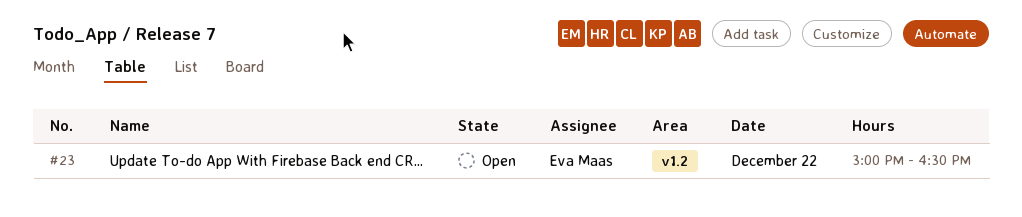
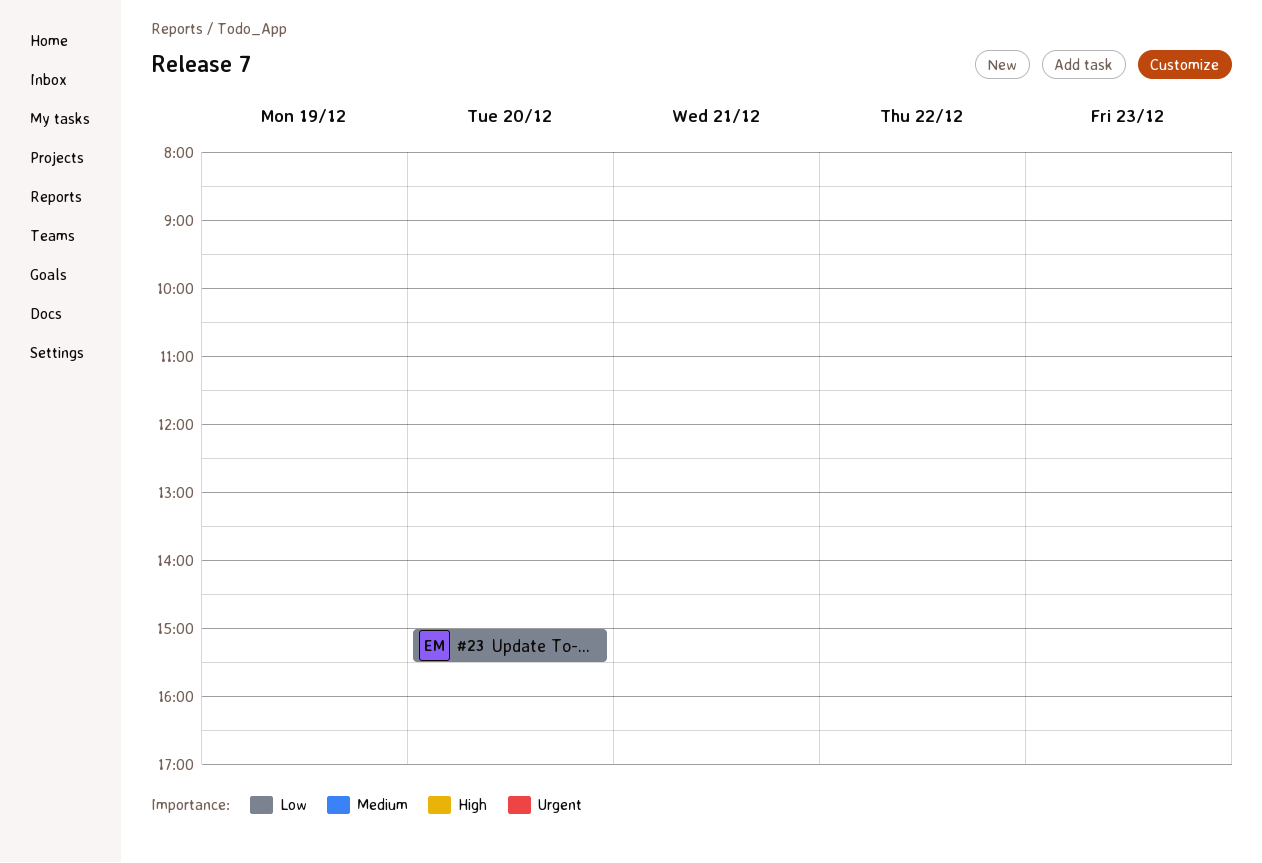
#23, day: Dec 22 -> Dec 20
#23, ends: 16:30 -> 15:30

